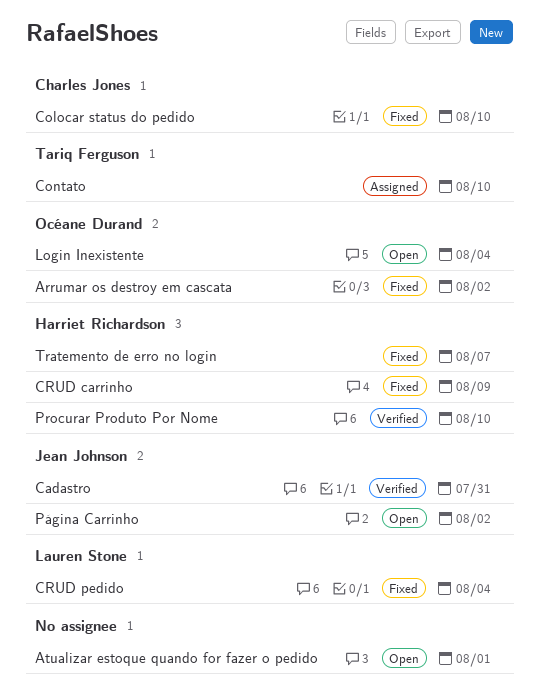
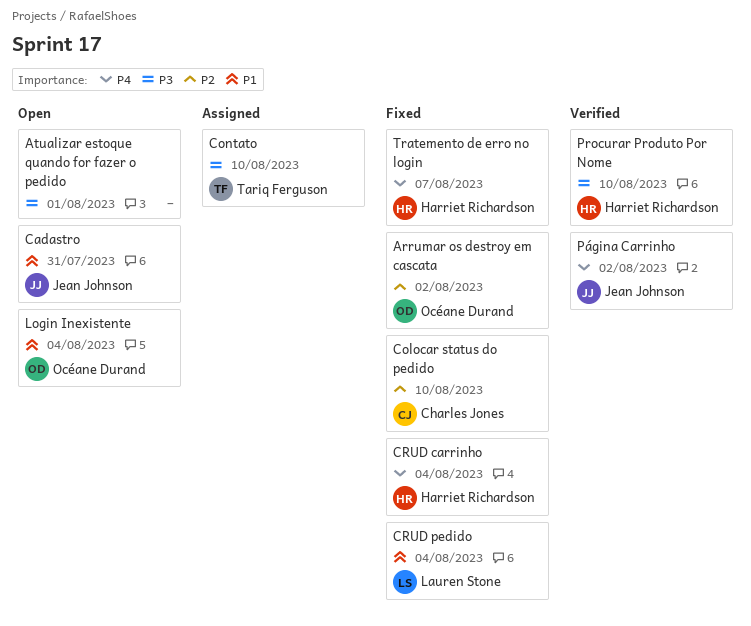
Cadastro, status: Verified -> Open
CRUD carrinho, due: Aug 9 -> Aug 4
Página Carrinho, status: Open -> Verified

